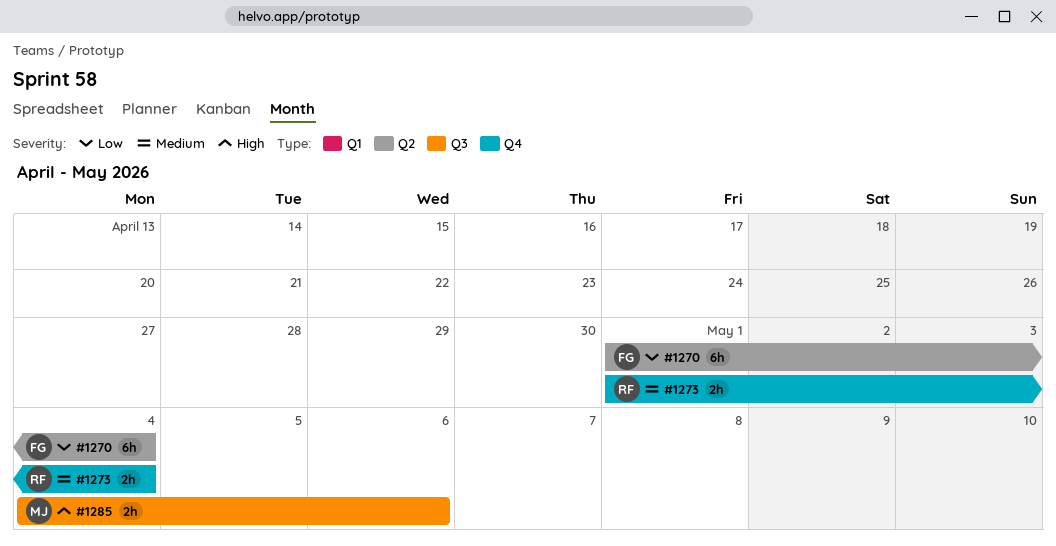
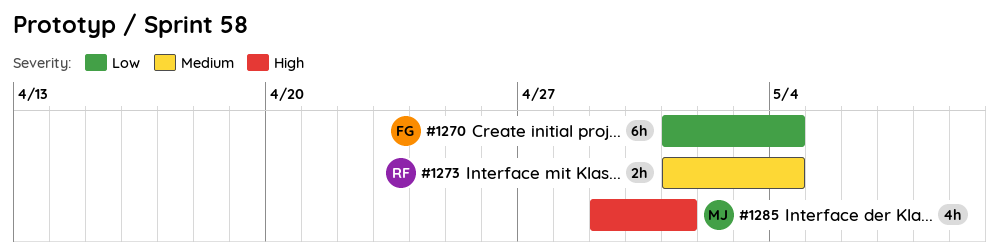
#1285, estimate: 2h -> 4h
#1285, start: May 4 -> Apr 29
#1285, due: May 6 -> May 1

